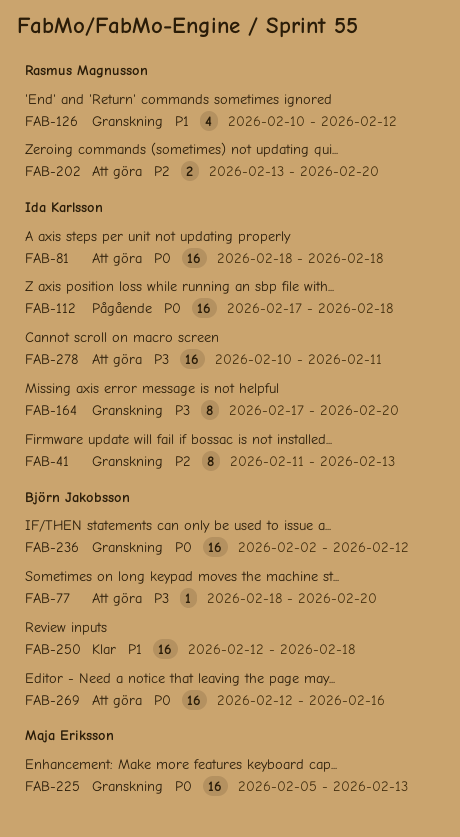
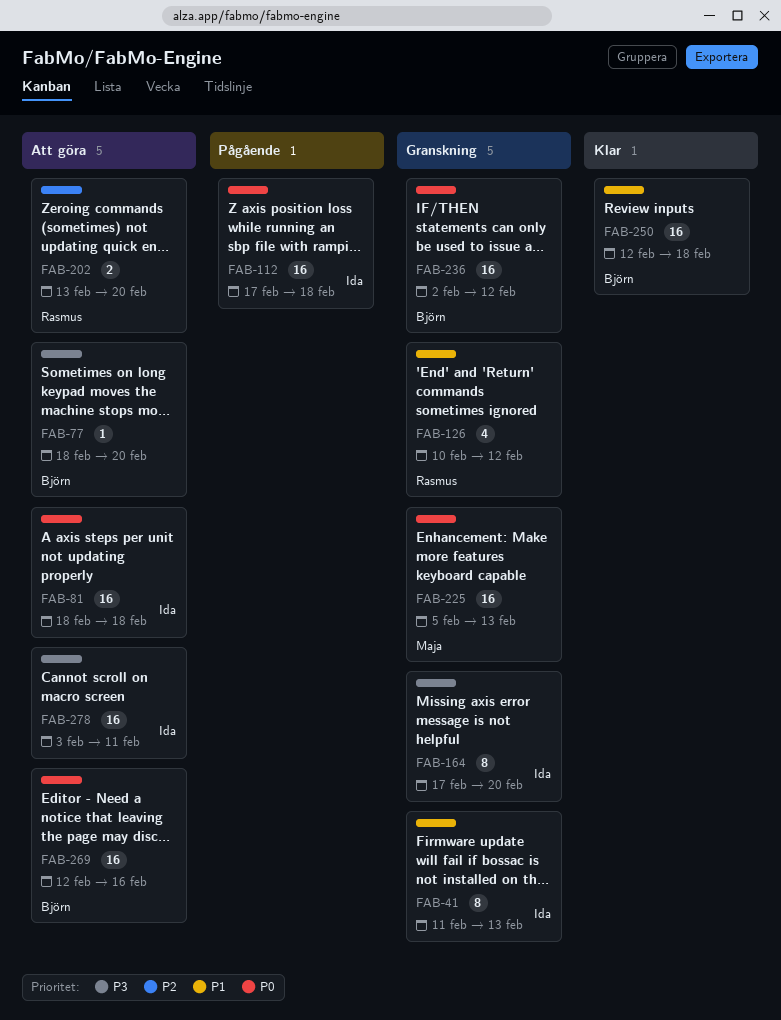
FAB-41, priority: P2 -> P1
FAB-278, start: Feb 10 -> Feb 3

